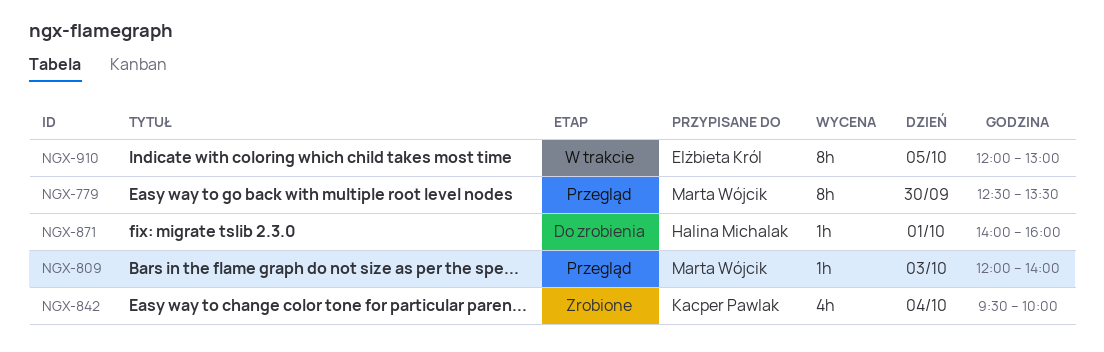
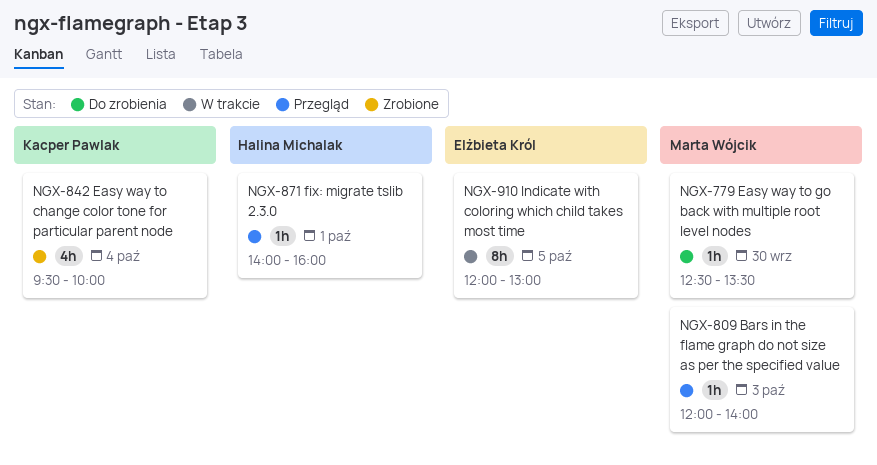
NGX-779, status: Przegląd -> Do zrobienia
NGX-779, estimate: 8h -> 1h
NGX-871, status: Do zrobienia -> Przegląd

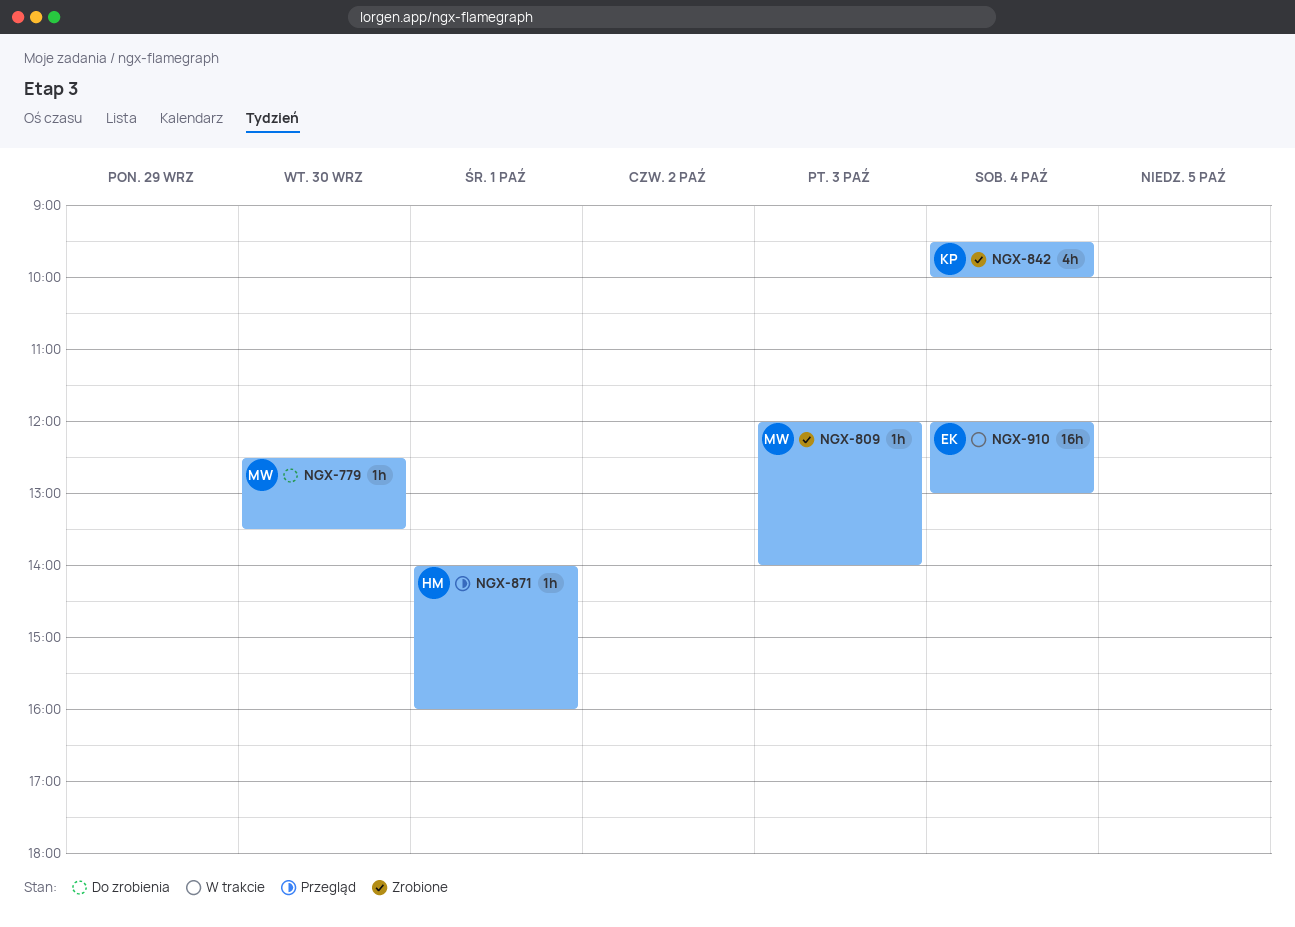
NGX-809, status: Przegląd -> Zrobione
NGX-910, estimate: 8h -> 16h
NGX-910, day: Oct 5 -> Oct 4

